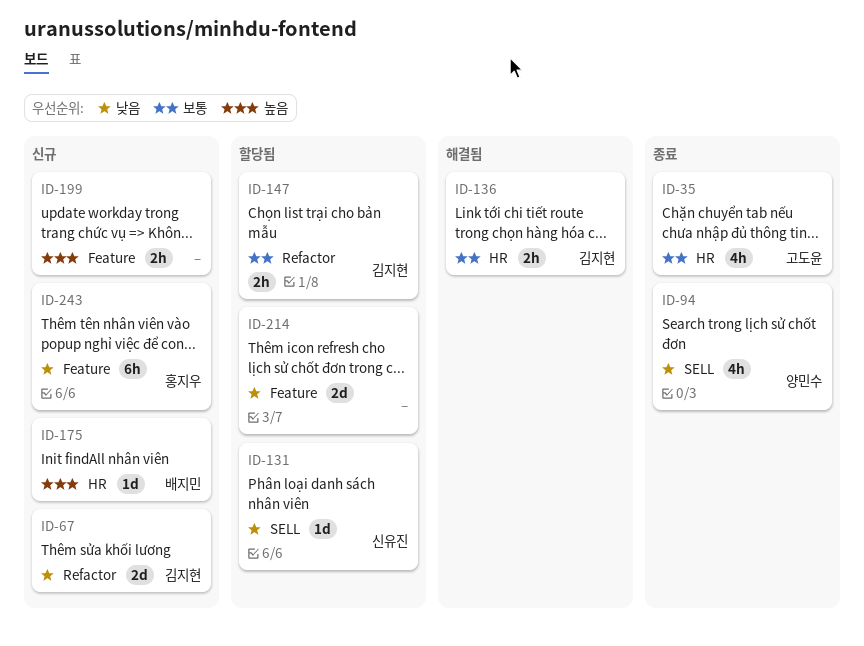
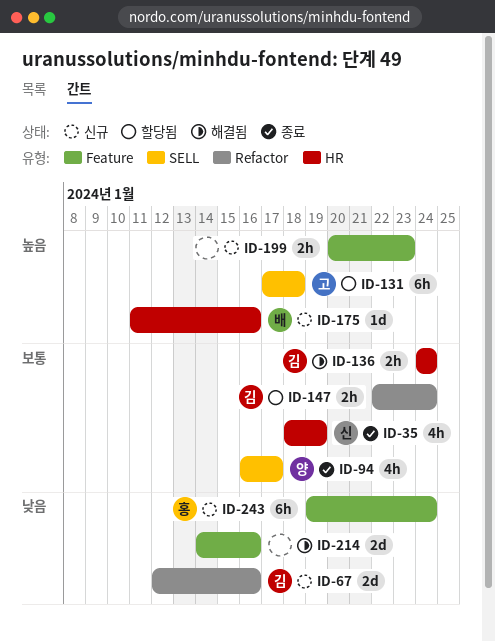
ID-35, owner: 고도윤 -> 신유진
ID-94, priority: 낮음 -> 보통
ID-131, owner: 신유진 -> 고도윤
ID-131, priority: 낮음 -> 높음
ID-131, estimate: 1d -> 6h
ID-214, status: 할당됨 -> 해결됨

